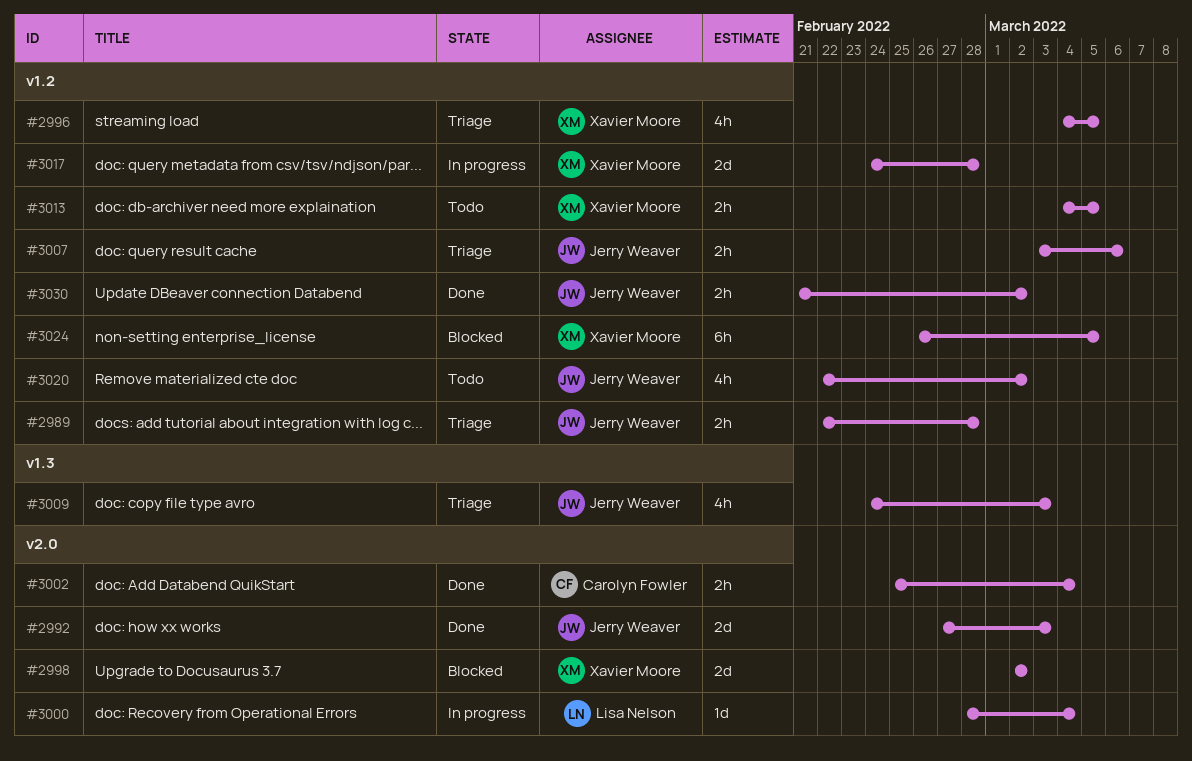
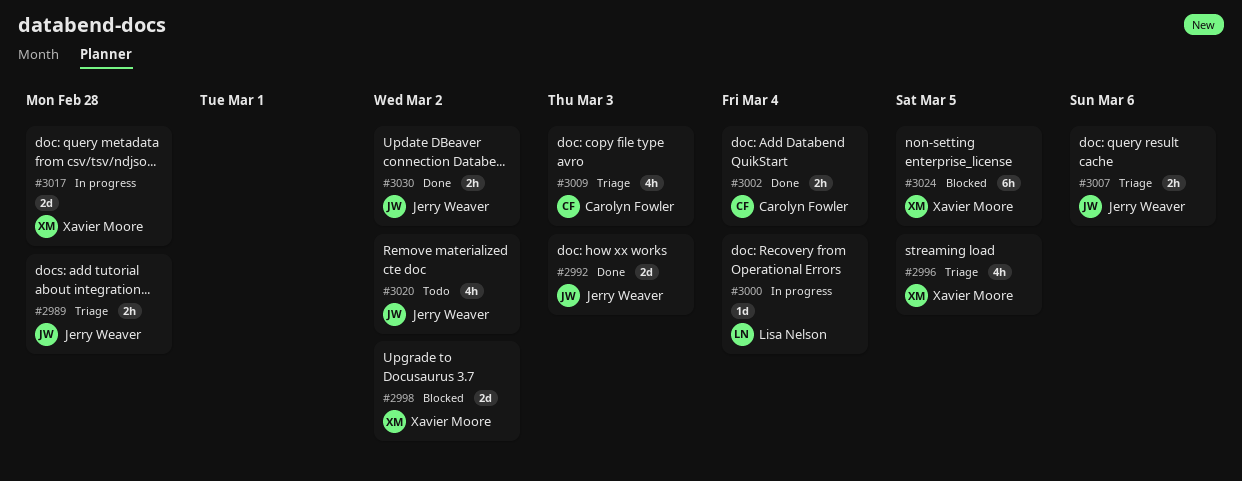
#3009, owner: Jerry Weaver -> Carolyn Fowler
#3013: present -> none

